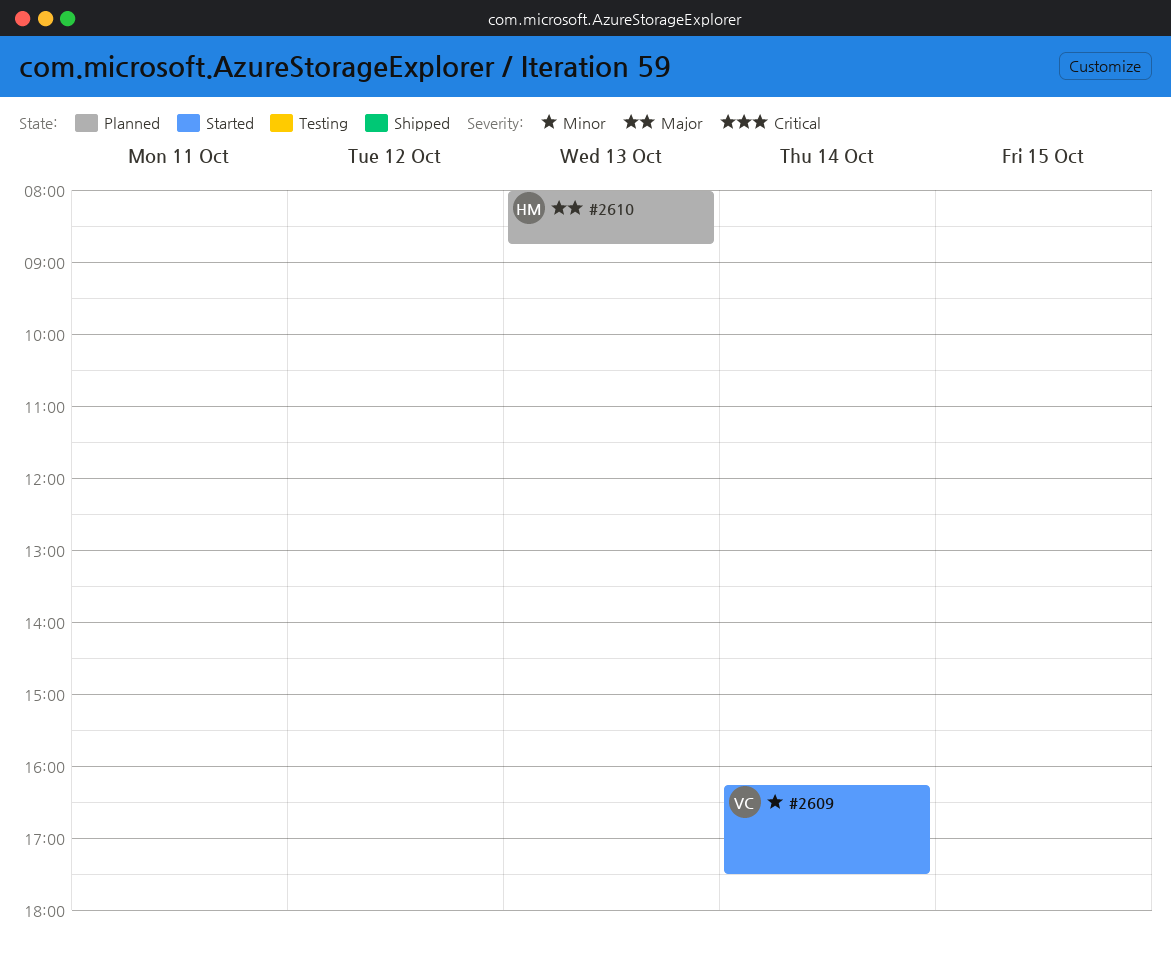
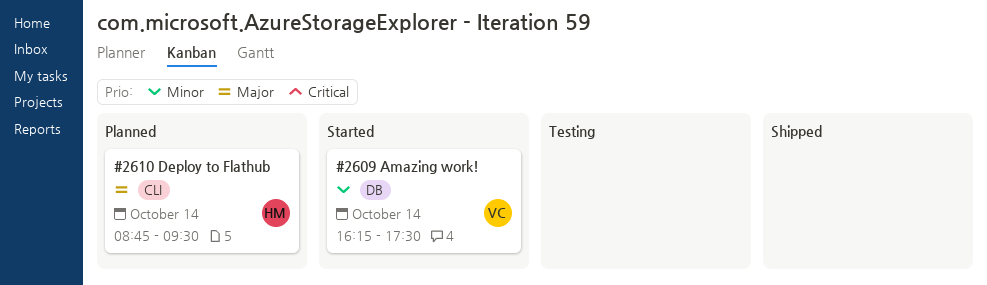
#2610, day: Oct 13 -> Oct 14
#2610, begins: 08:00 -> 08:45
#2610, ends: 08:45 -> 09:30

